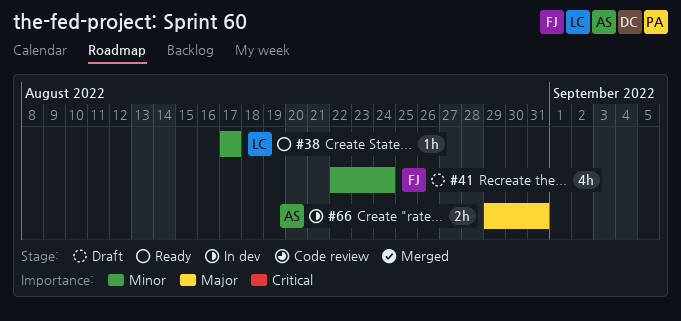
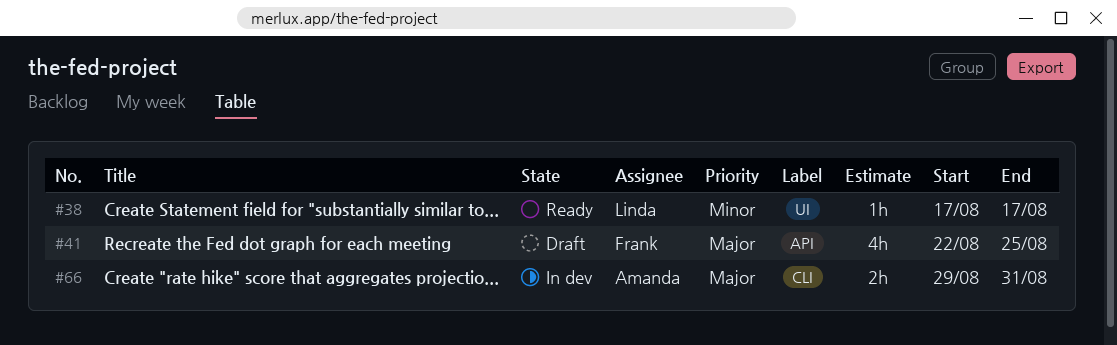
#41, priority: Minor -> Major
#41, due: Aug 24 -> Aug 25

